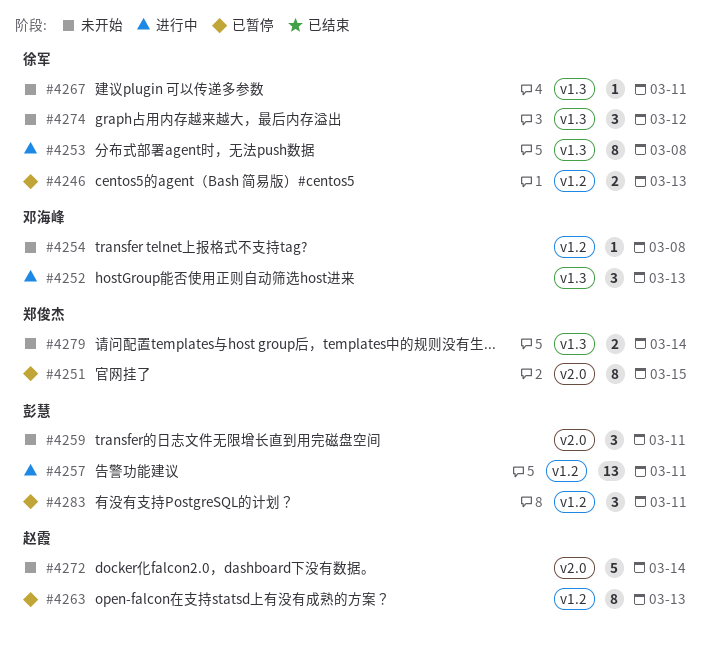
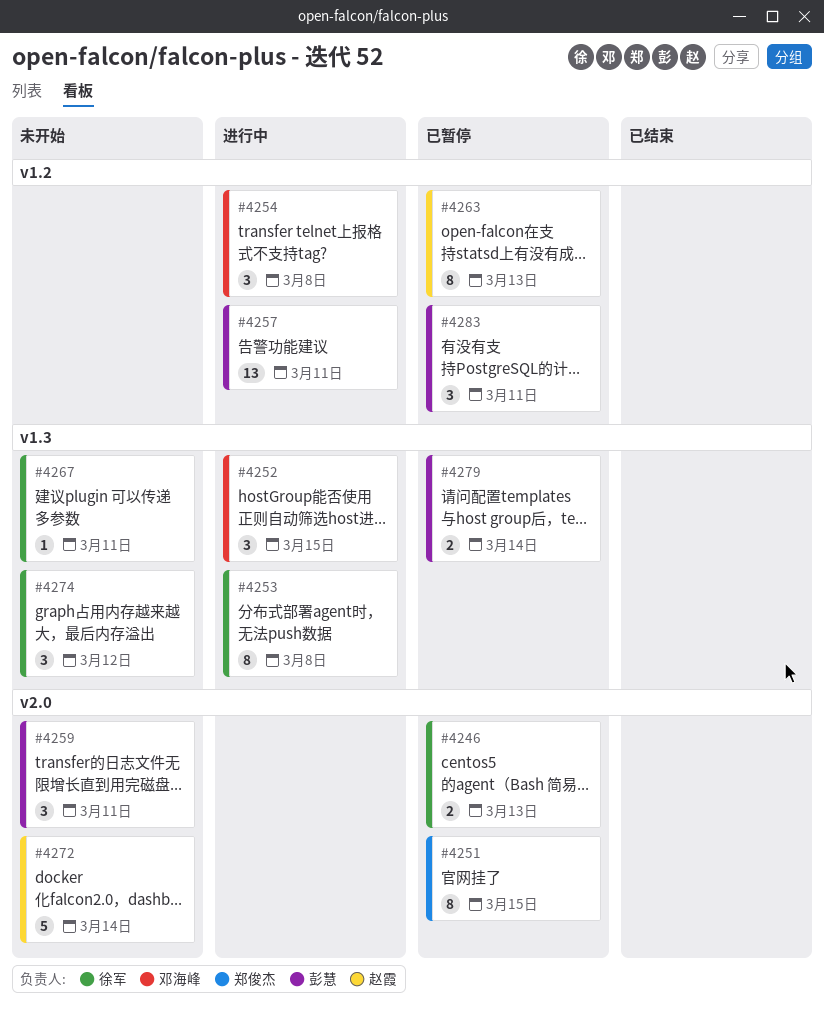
#4246, label: v1.2 -> v2.0
#4252, due: Mar 13 -> Mar 15
#4254, status: 未开始 -> 进行中
#4254, estimate: 1 -> 3
#4279, status: 未开始 -> 已暂停
#4279, owner: 郑俊杰 -> 彭慧

